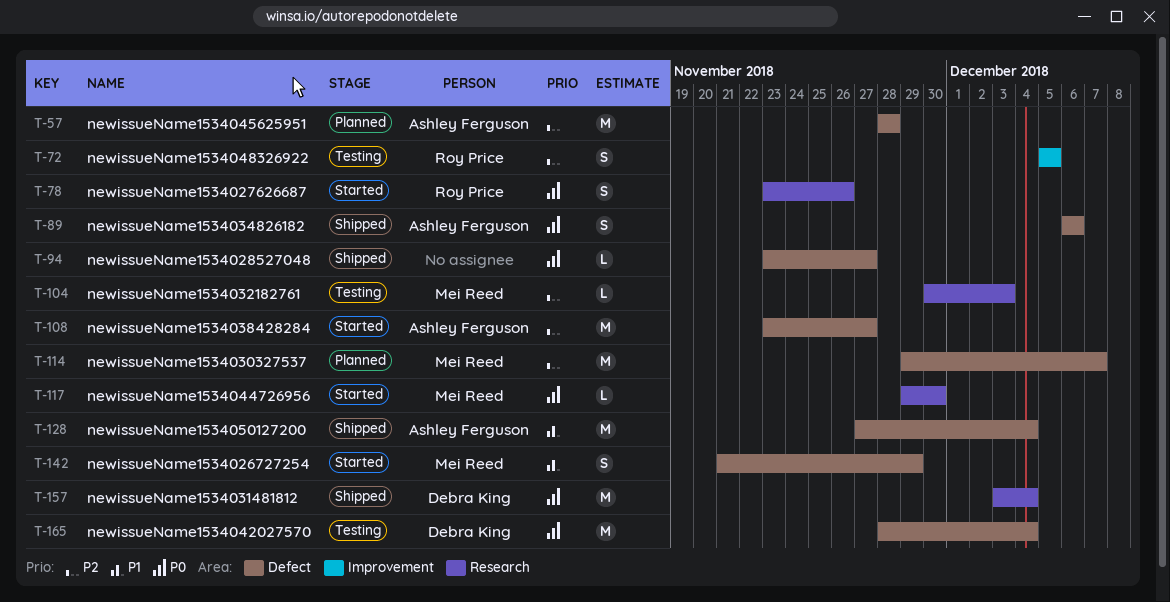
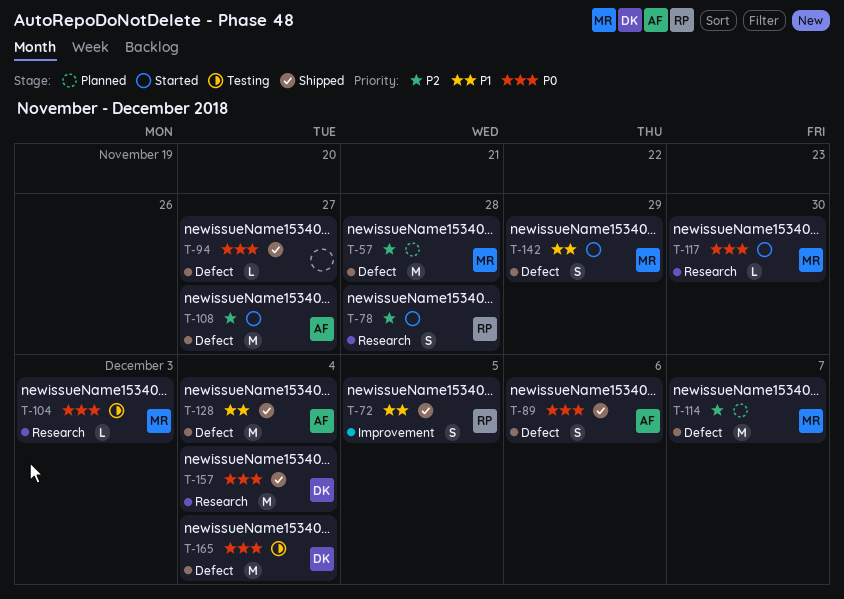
T-57, owner: Ashley Ferguson -> Mei Reed
T-72, status: Testing -> Shipped
T-72, priority: P2 -> P1
T-78, priority: P0 -> P2
T-78, due: Nov 26 -> Nov 28
T-104, priority: P2 -> P0

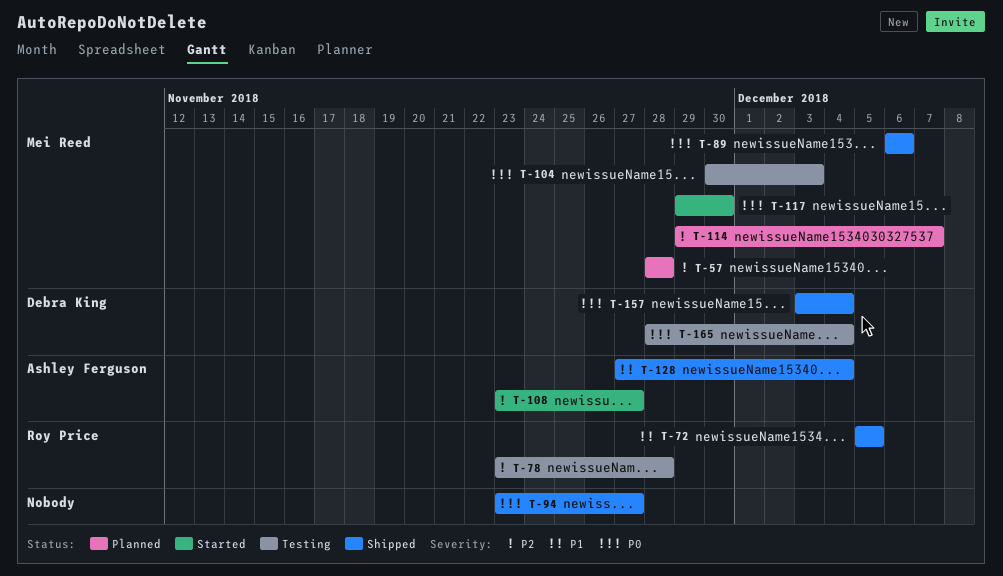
T-78, status: Started -> Testing
T-89, owner: Ashley Ferguson -> Mei Reed
T-142: present -> none

